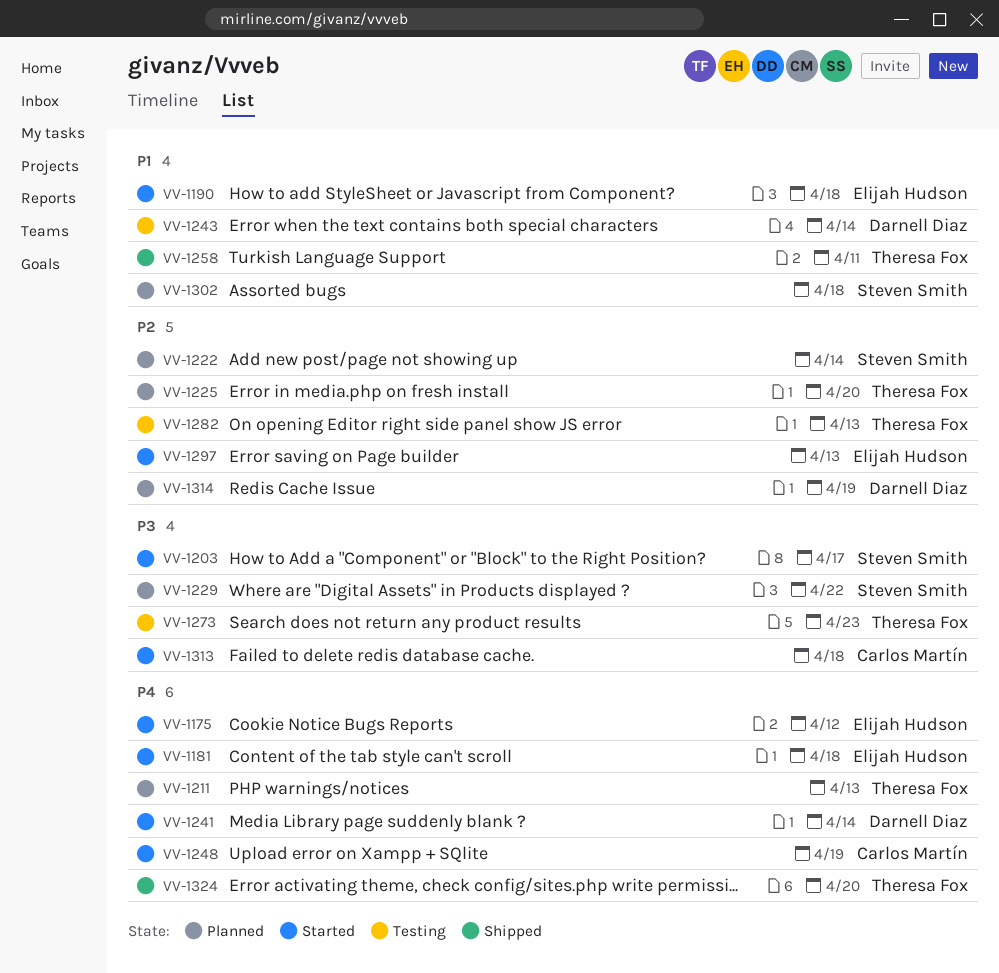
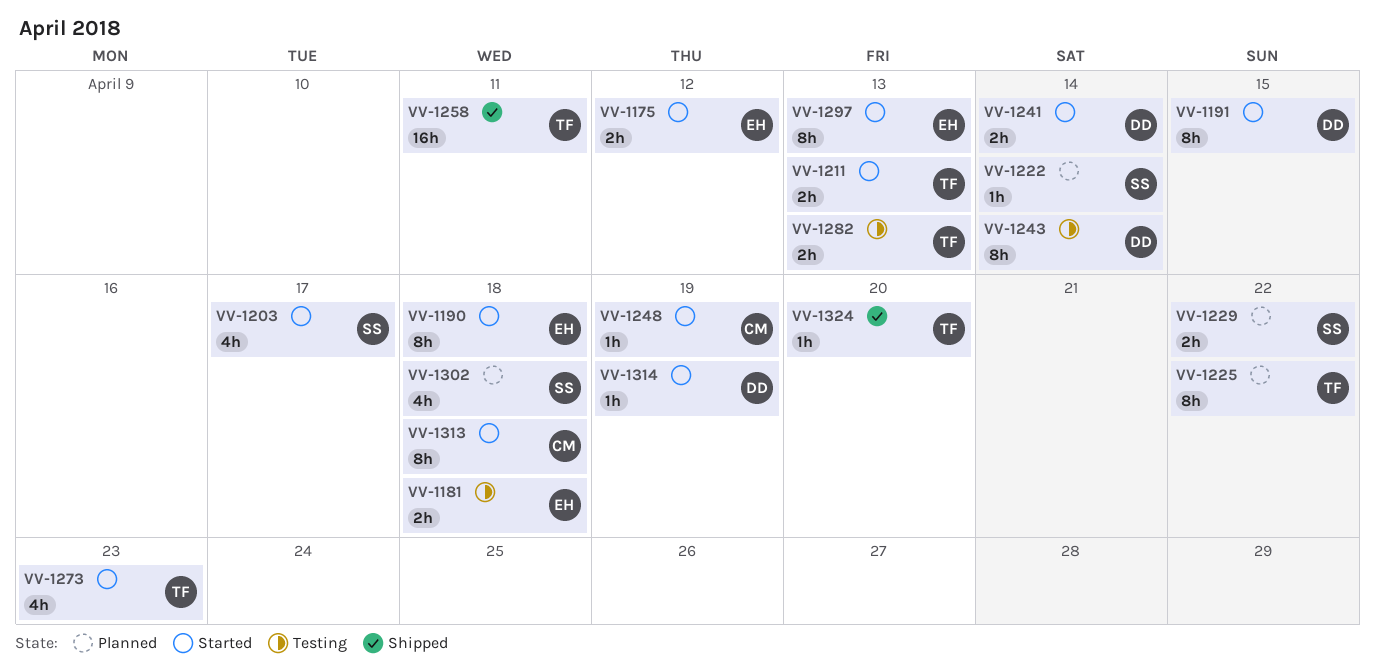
VV-1181, status: Started -> Testing
VV-1191: none -> present
VV-1211, status: Planned -> Started
VV-1225, due: Apr 20 -> Apr 22
VV-1273, status: Testing -> Started
VV-1314, status: Planned -> Started

